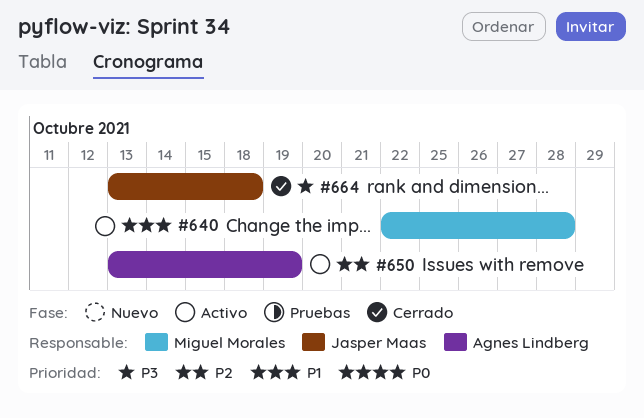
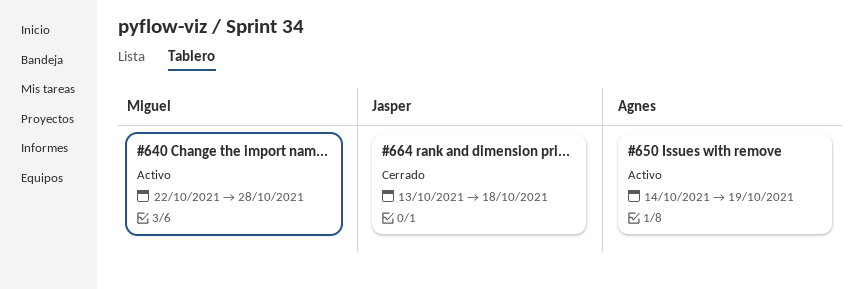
#650, start: Oct 13 -> Oct 14

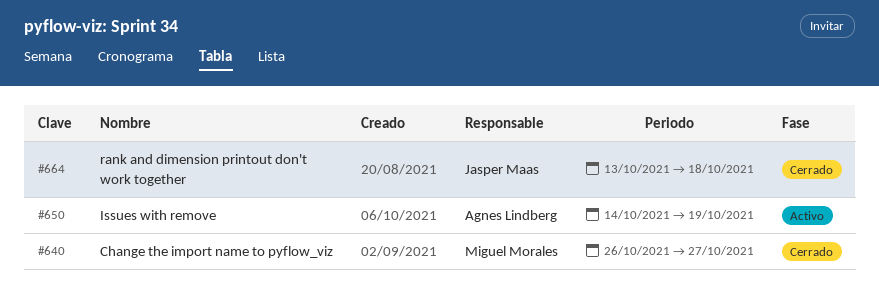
#640, status: Activo -> Cerrado
#640, start: Oct 22 -> Oct 26
#640, due: Oct 28 -> Oct 27

